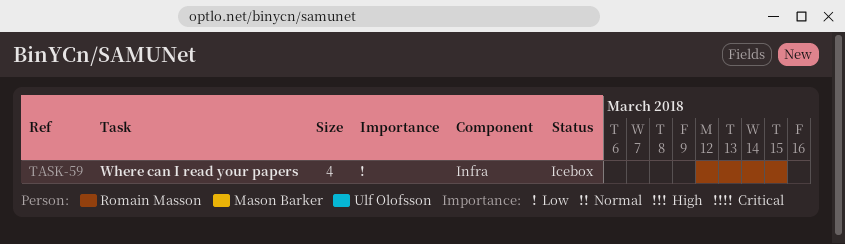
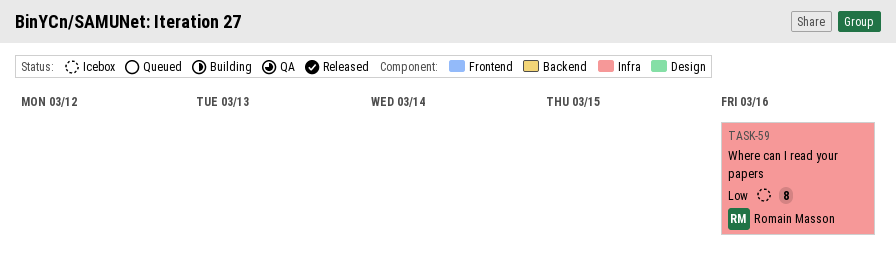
TASK-59, estimate: 4 -> 8
TASK-59, due: Mar 15 -> Mar 16

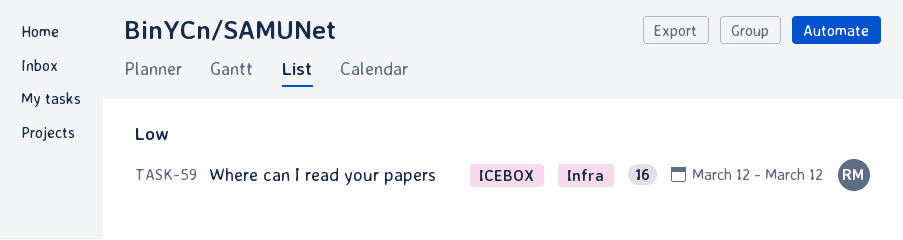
TASK-59, estimate: 8 -> 16
TASK-59, due: Mar 16 -> Mar 12

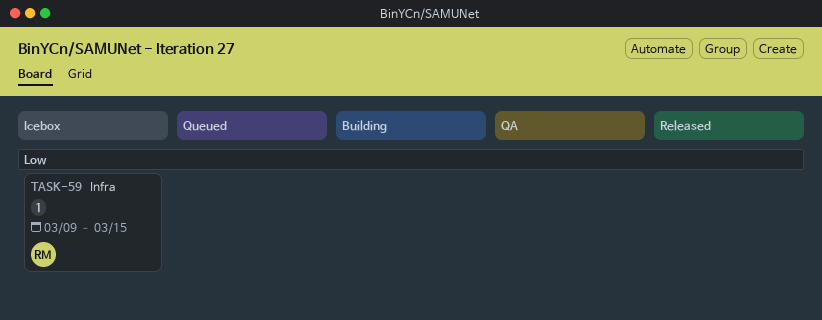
TASK-59, estimate: 16 -> 1
TASK-59, start: Mar 12 -> Mar 9
TASK-59, due: Mar 12 -> Mar 15

